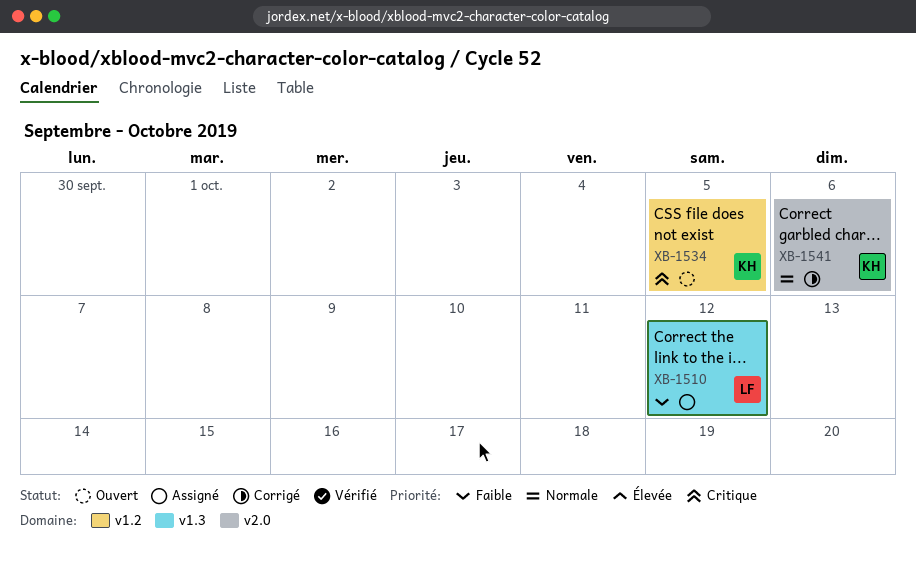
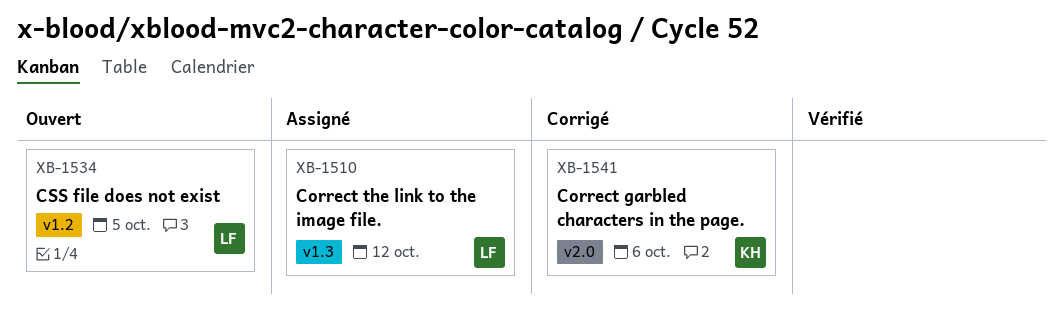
XB-1534, owner: KH -> LF

